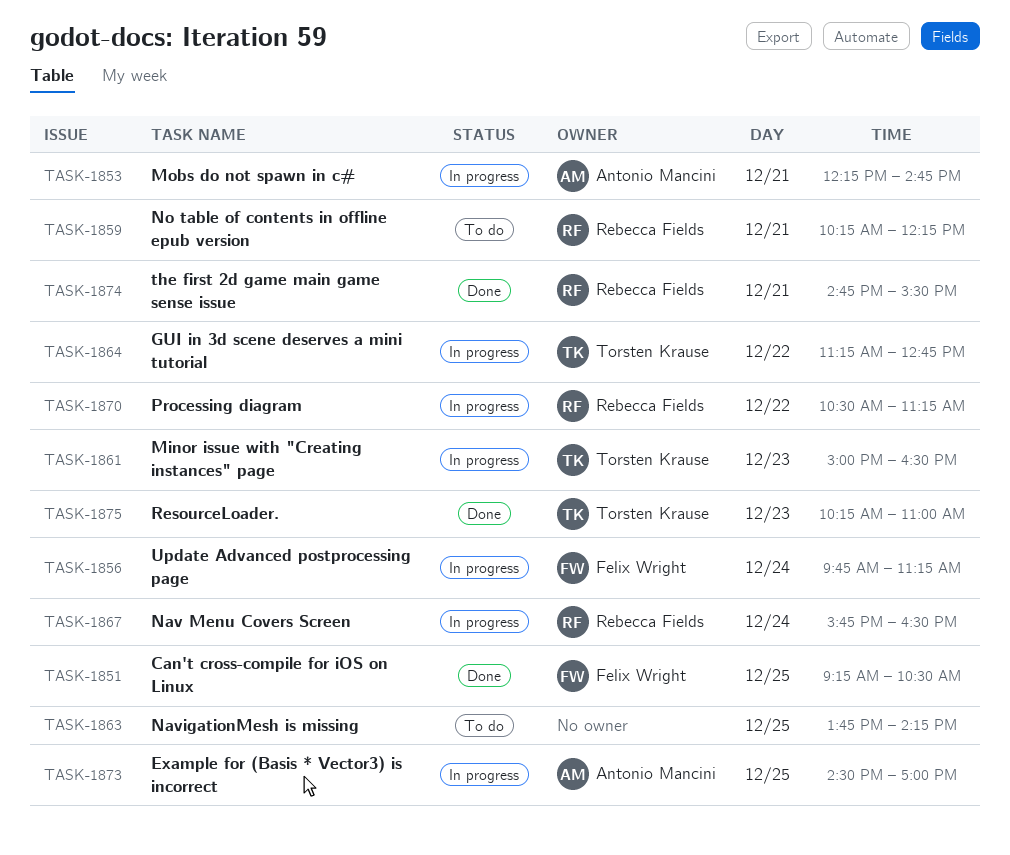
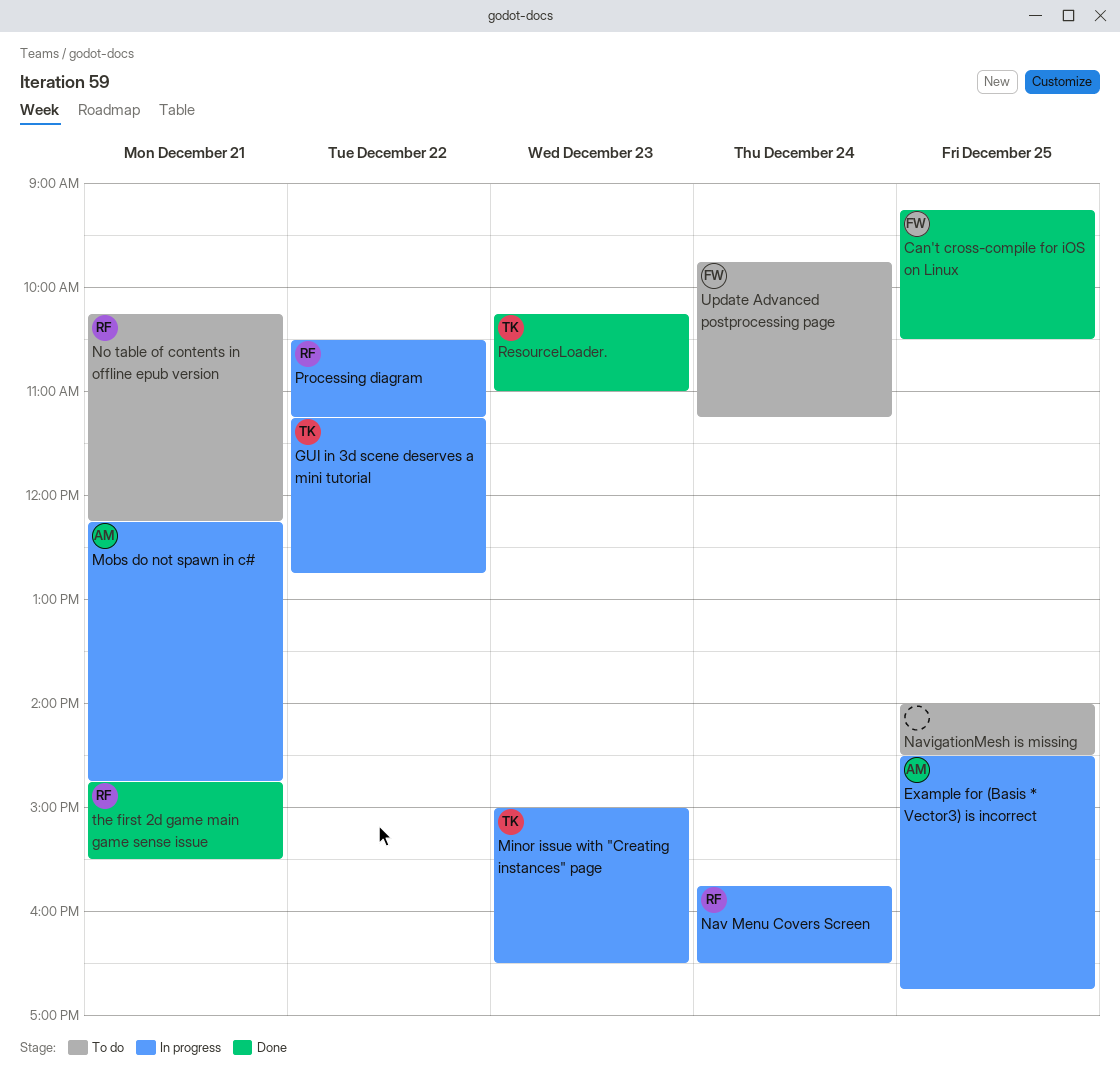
Example for (Basis * Vector3) is incorrect, ends: 17:00 -> 16:45
NavigationMesh is missing, begins: 13:45 -> 14:00
NavigationMesh is missing, ends: 14:15 -> 14:30
Update Advanced postprocessing page, status: In progress -> To do

